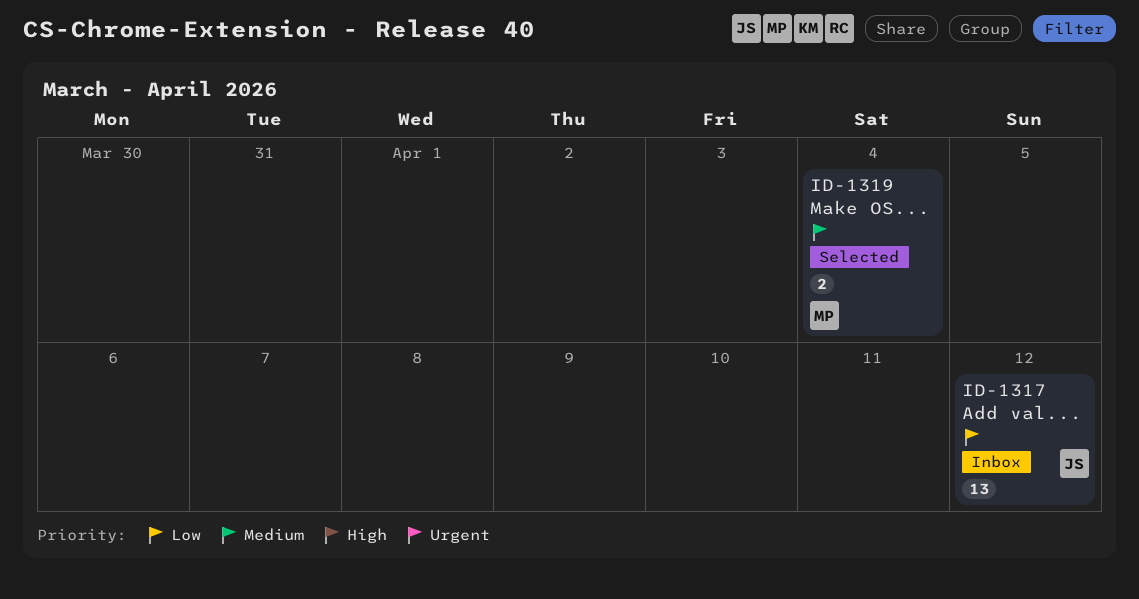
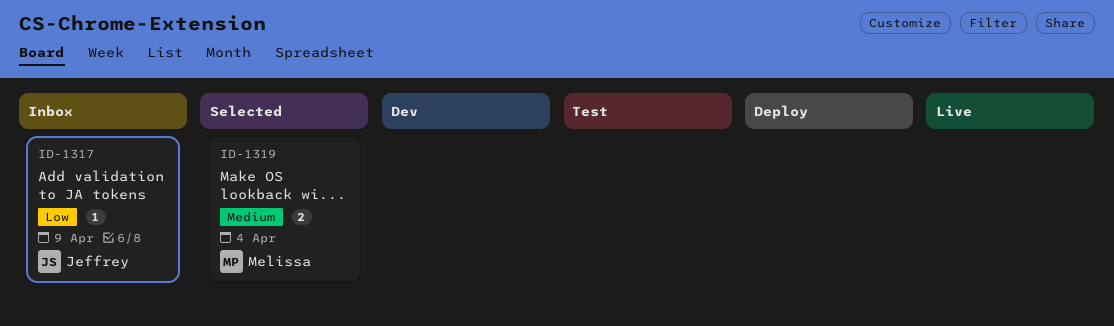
ID-1317, estimate: 13 -> 1
ID-1317, due: Apr 12 -> Apr 9

